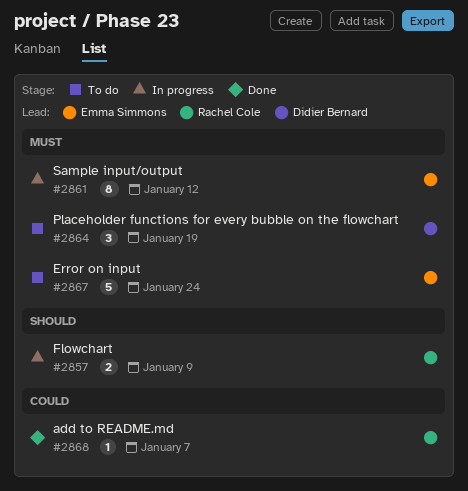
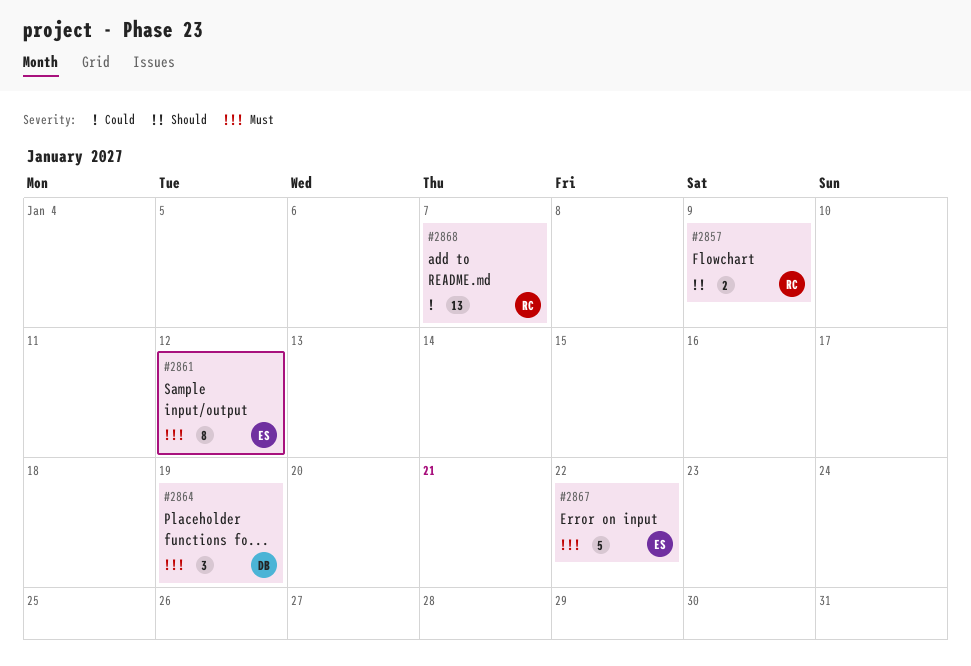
#2867, due: Jan 24 -> Jan 22
#2868, estimate: 1 -> 13

